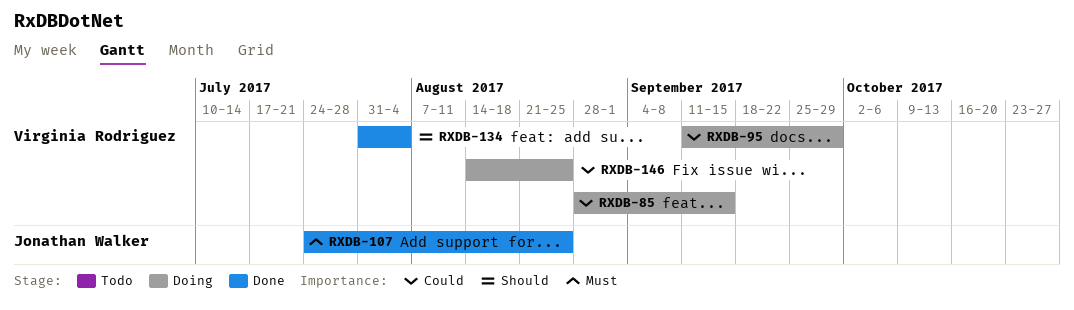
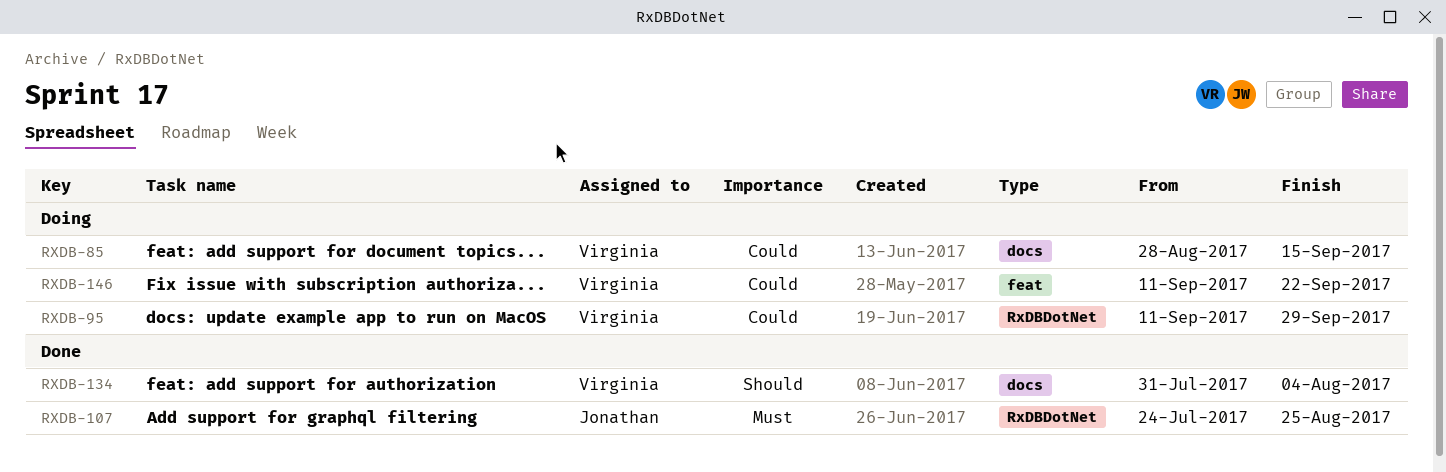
RXDB-146, start: Aug 14 -> Sep 11
RXDB-146, due: Aug 25 -> Sep 22

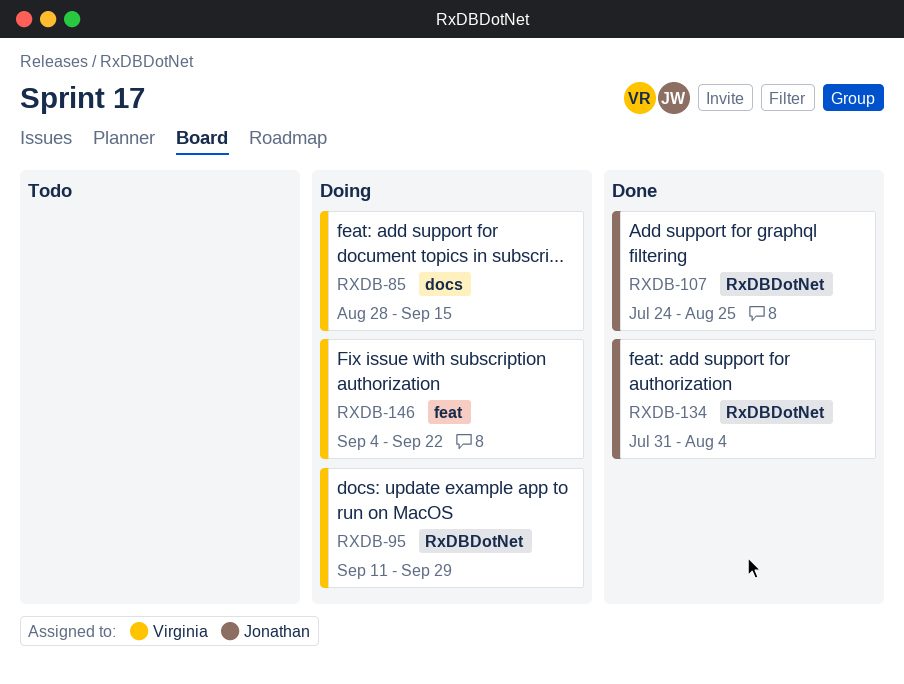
RXDB-134, owner: Virginia -> Jonathan
RXDB-134, label: docs -> RxDBDotNet
RXDB-146, start: Sep 11 -> Sep 4

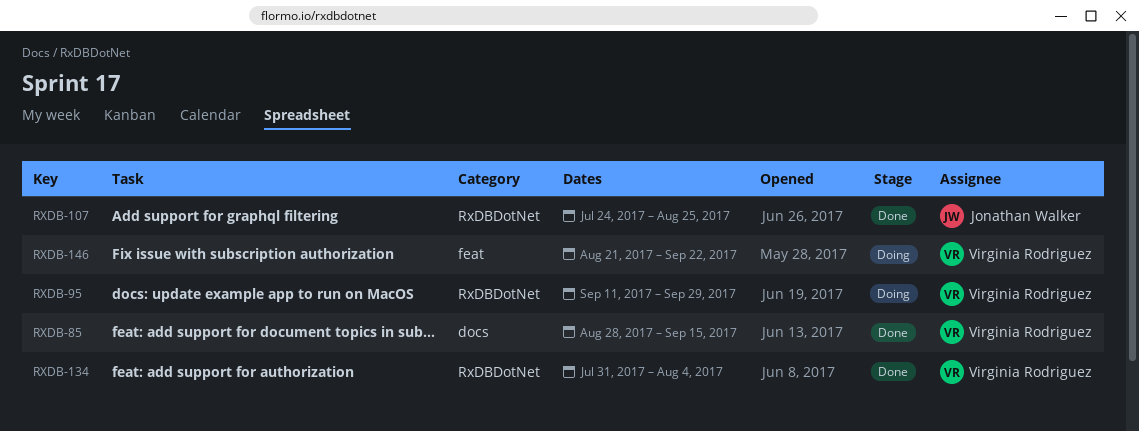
RXDB-85, status: Doing -> Done
RXDB-134, owner: Jonathan Walker -> Virginia Rodriguez
RXDB-146, start: Sep 4 -> Aug 21

